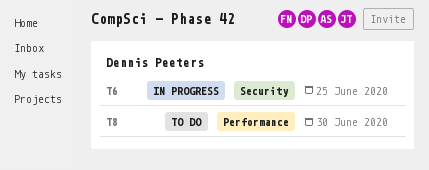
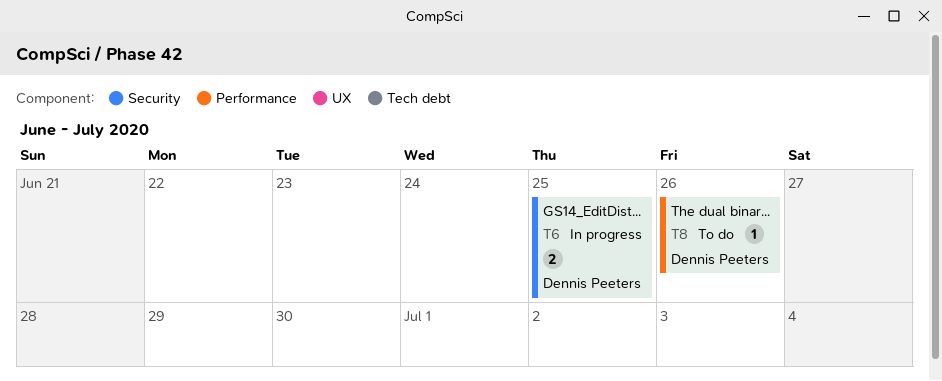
T8, due: Jun 30 -> Jun 26

